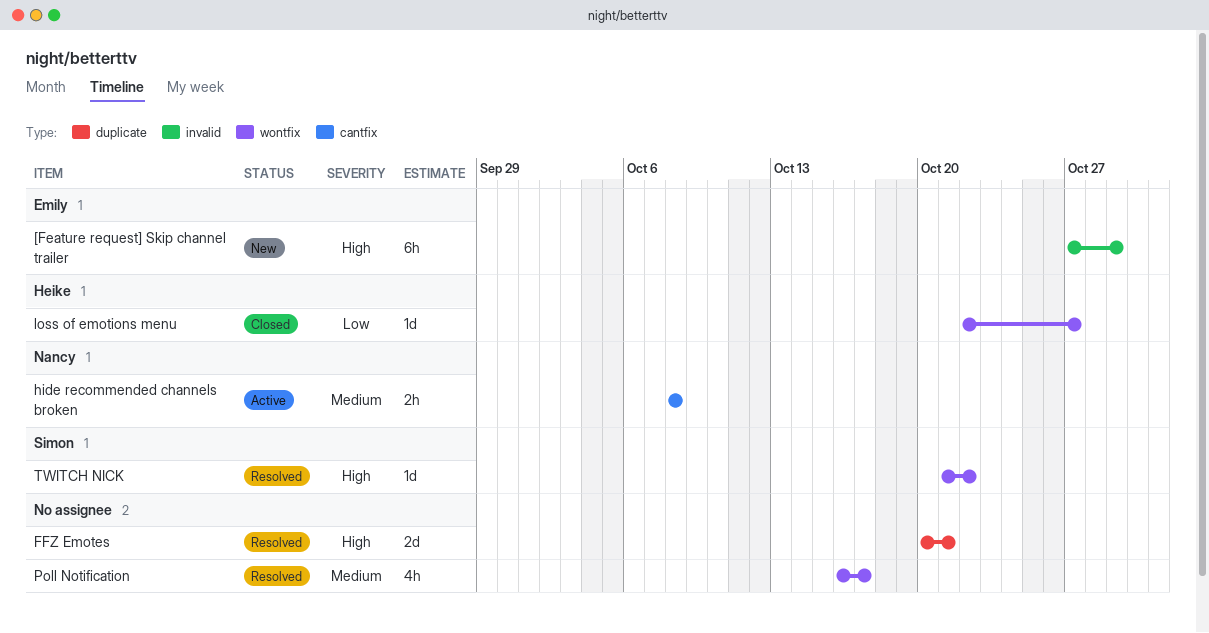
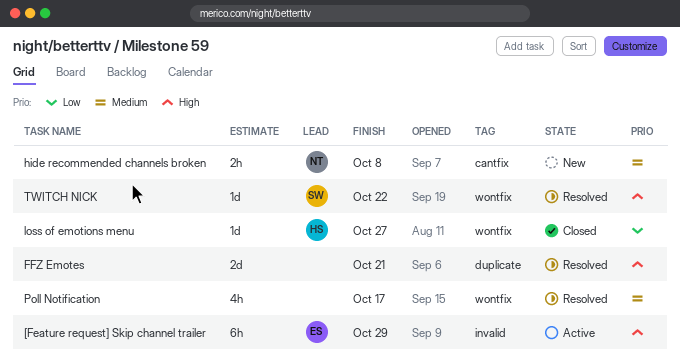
[Feature request] Skip channel trailer, status: New -> Active
hide recommended channels broken, status: Active -> New

